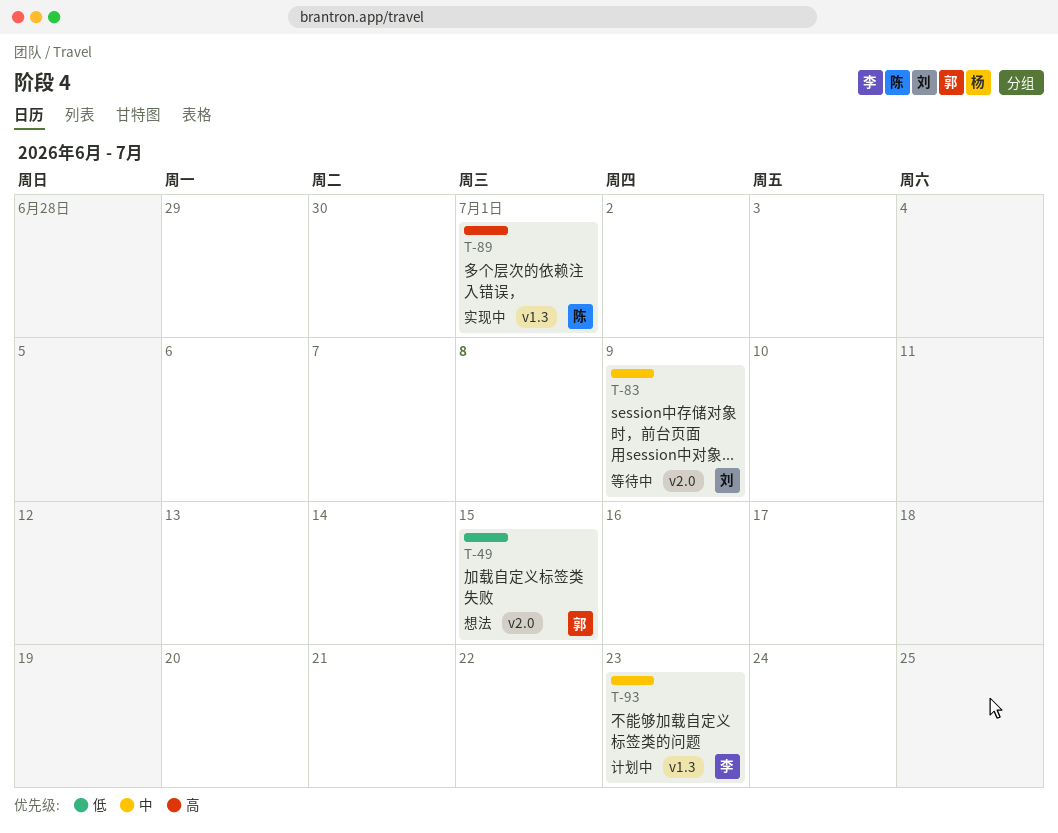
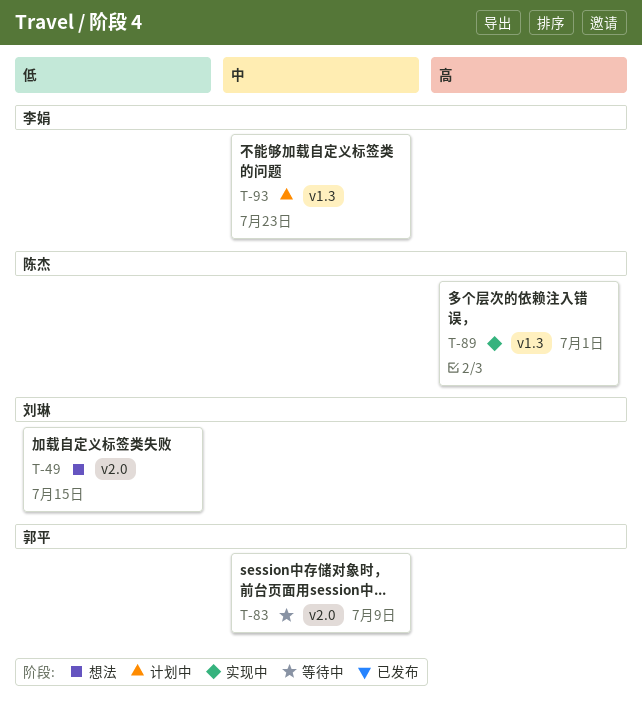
T-49, owner: 郭平 -> 刘琳
T-83, owner: 刘琳 -> 郭平

